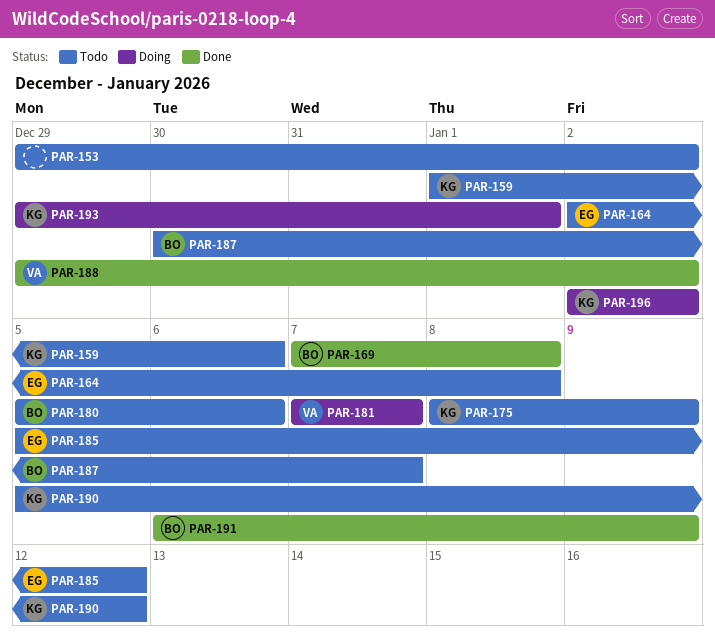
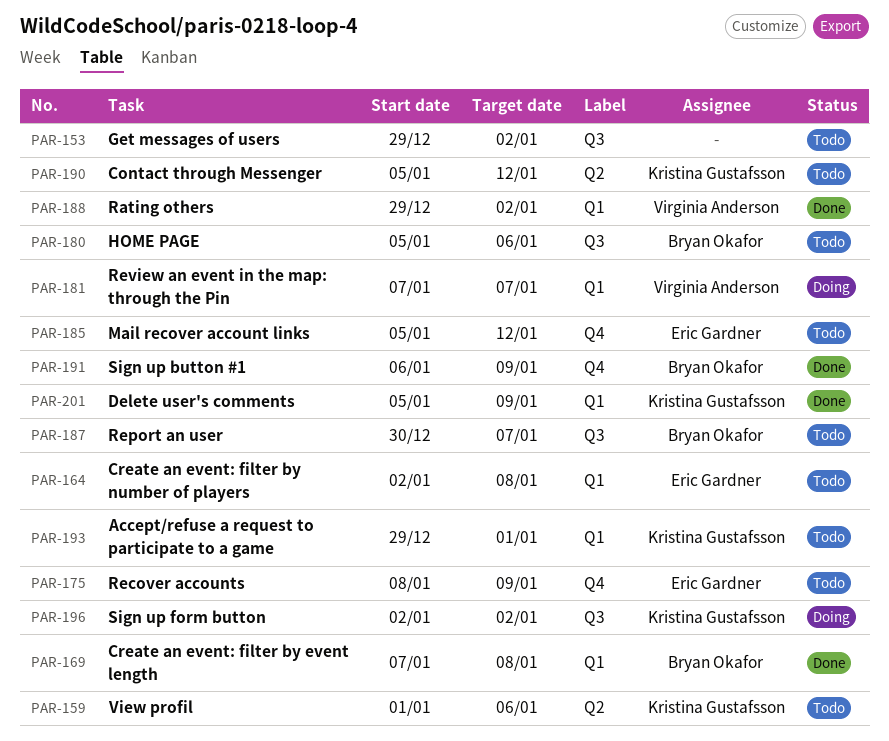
PAR-175, owner: Kristina Gustafsson -> Eric Gardner
PAR-193, status: Doing -> Todo
PAR-201: none -> present

